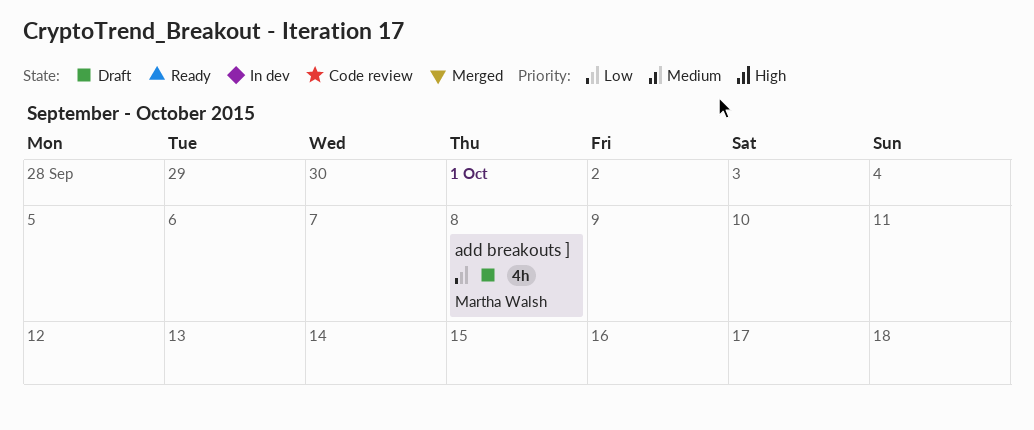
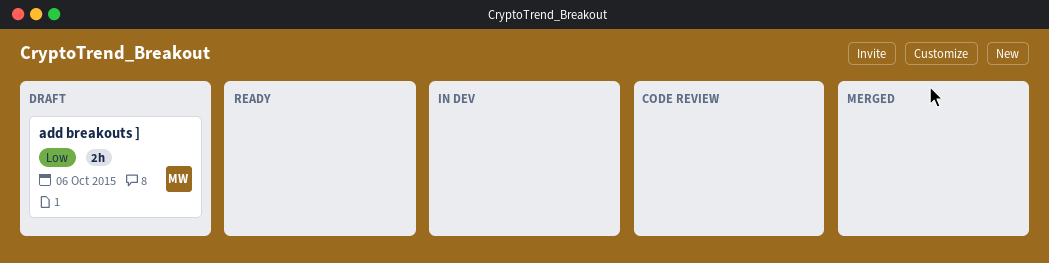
add breakouts ], estimate: 4h -> 2h
add breakouts ], due: Oct 8 -> Oct 6

